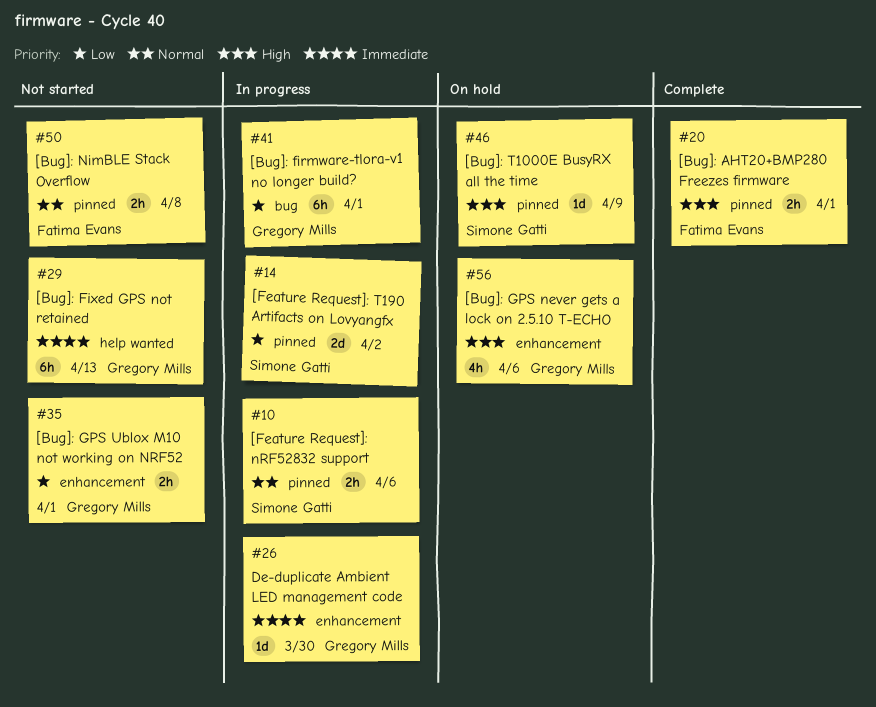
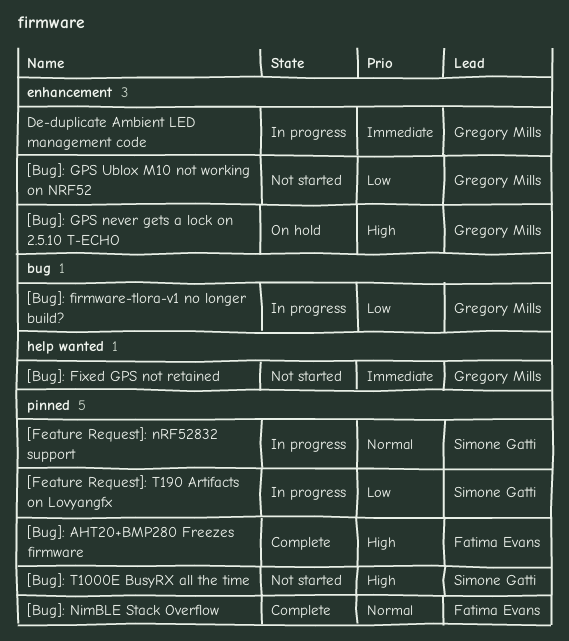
[Bug]: NimBLE Stack Overflow, status: Not started -> Complete
[Bug]: T1000E BusyRX all the time, status: On hold -> Not started

